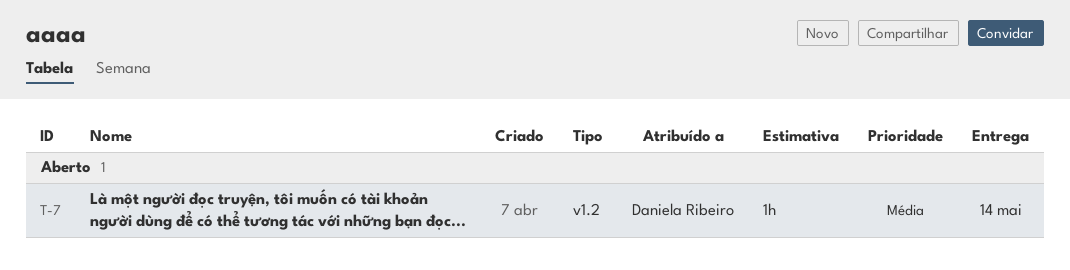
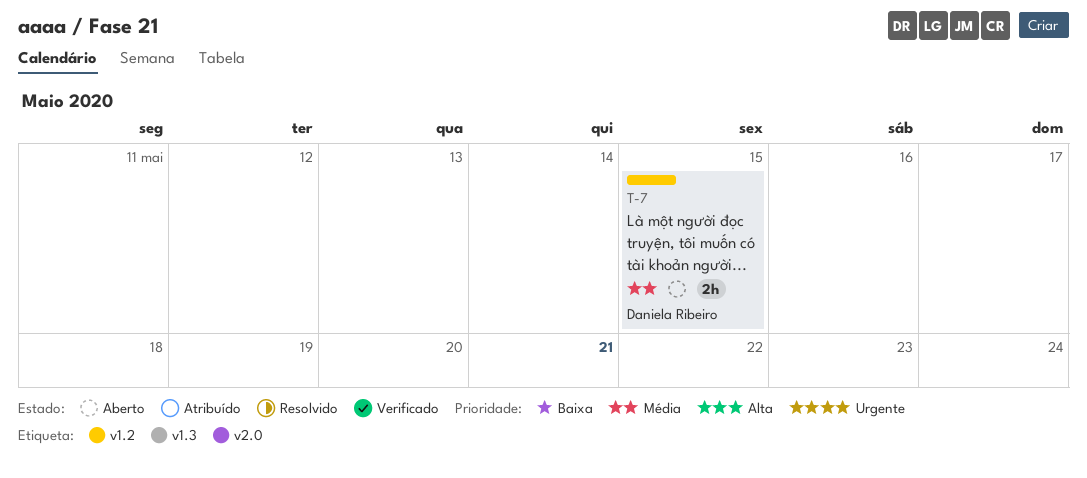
T-7, estimate: 1h -> 2h
T-7, due: May 14 -> May 15

